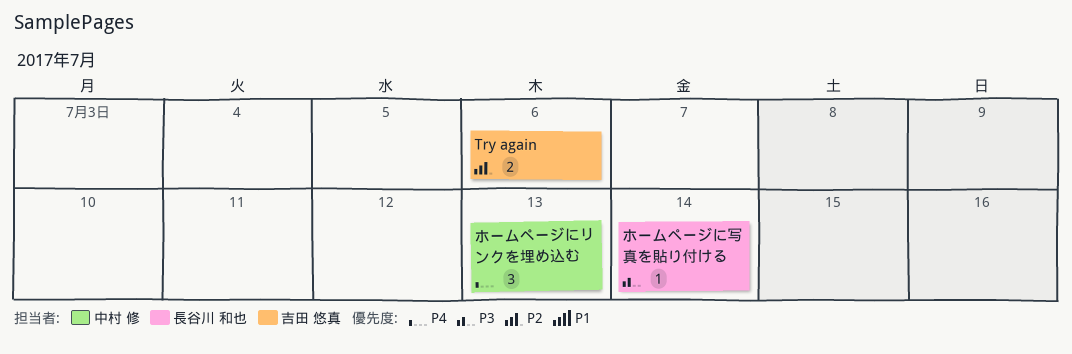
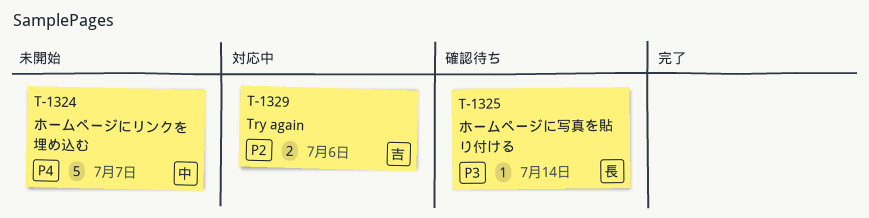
ホームページにリンクを埋め込む, estimate: 3 -> 5
ホームページにリンクを埋め込む, due: Jul 13 -> Jul 7

